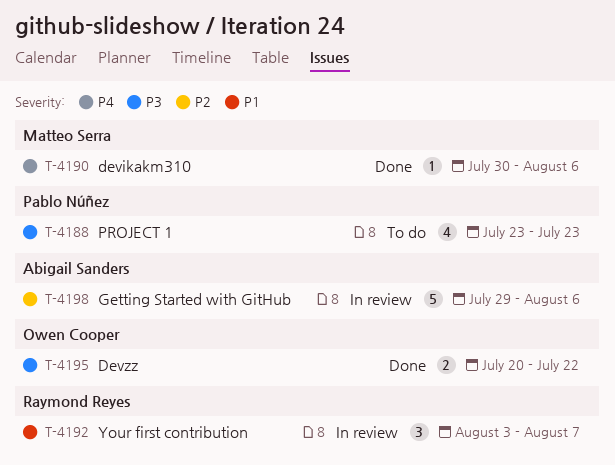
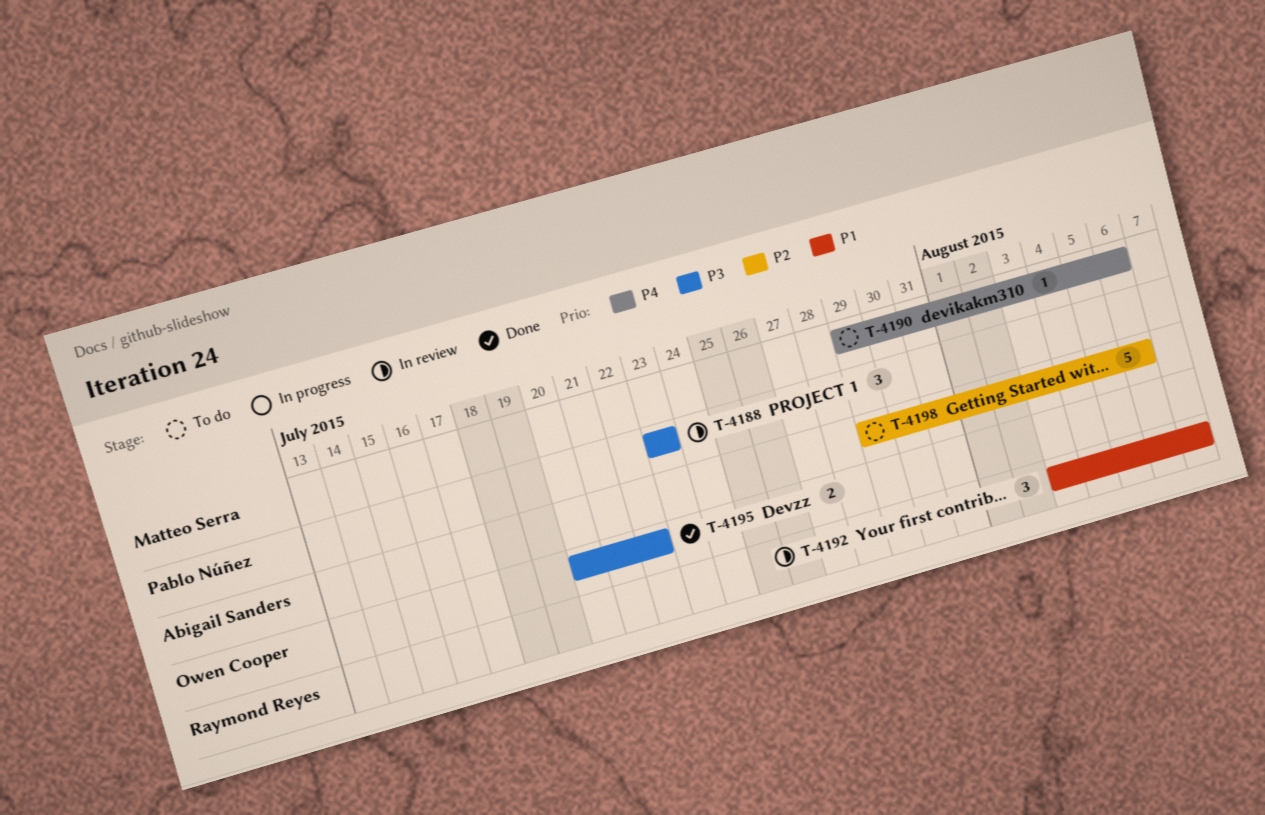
T-4188, status: To do -> In review
T-4188, estimate: 4 -> 3
T-4190, status: Done -> To do
T-4190, start: Jul 30 -> Jul 29
T-4198, status: In review -> To do

